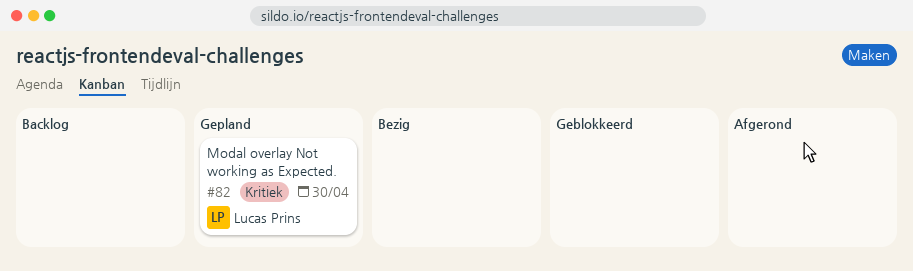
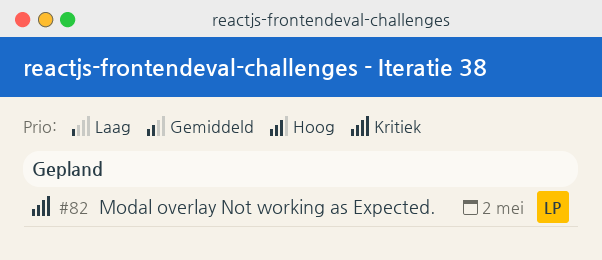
#82, due: Apr 30 -> May 2

